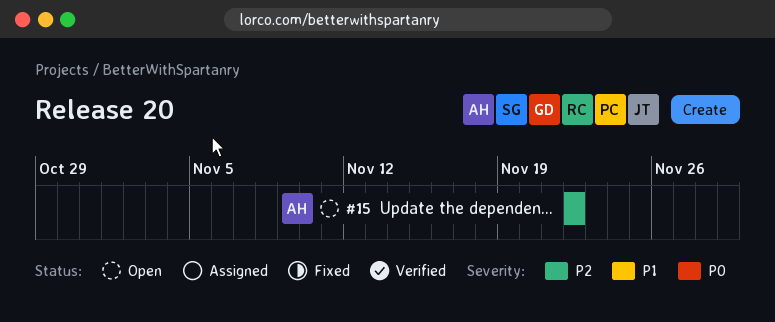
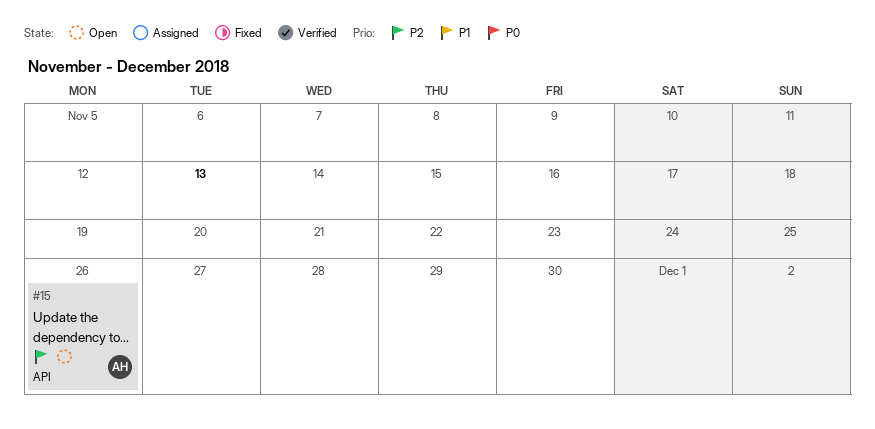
#15, due: Nov 22 -> Nov 26

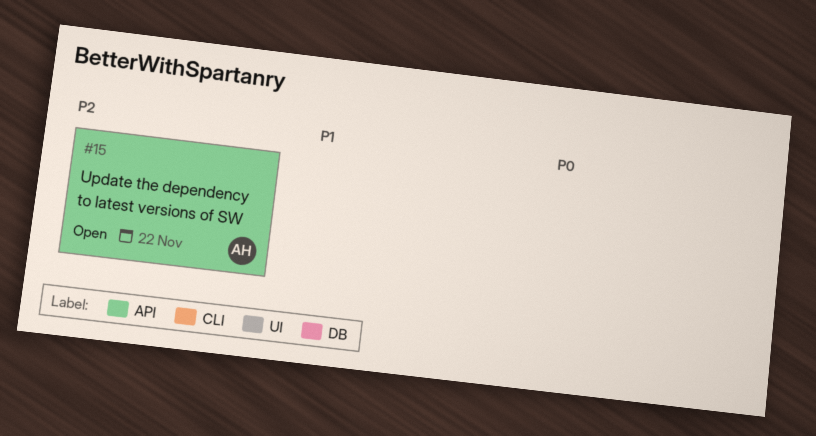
#15, due: Nov 26 -> Nov 22

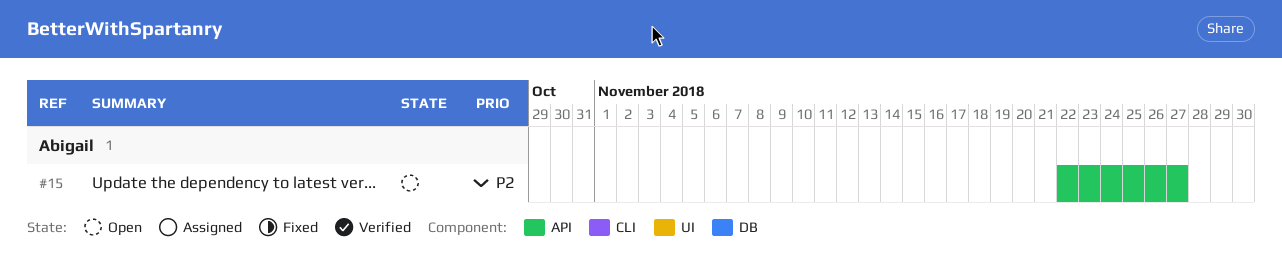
#15, due: Nov 22 -> Nov 27

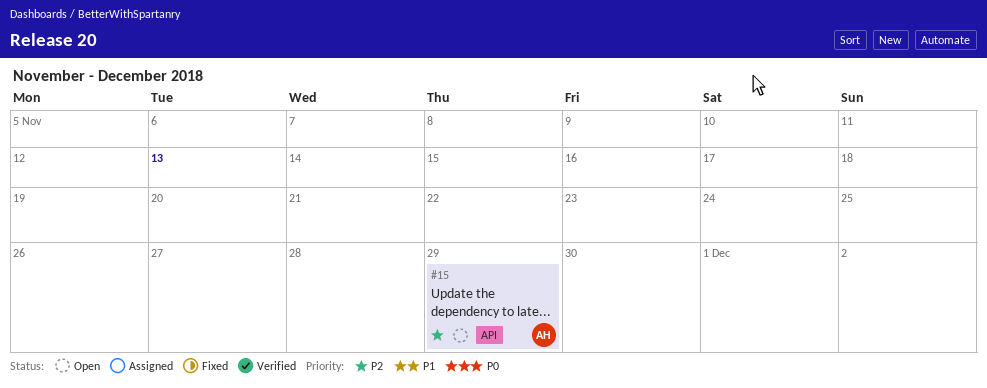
#15, due: Nov 27 -> Nov 29

